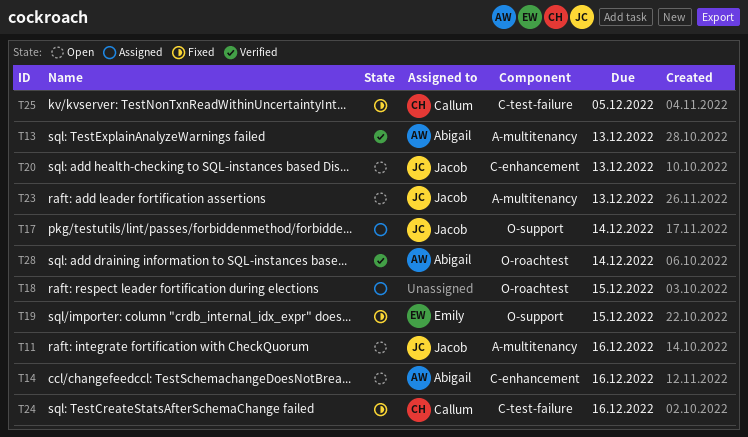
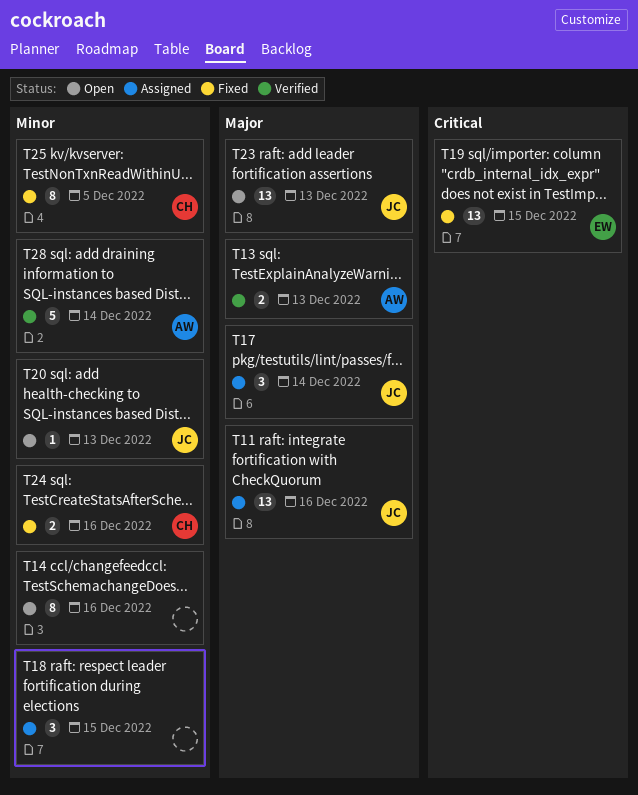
T11, status: Open -> Assigned
T14, owner: Abigail -> none

